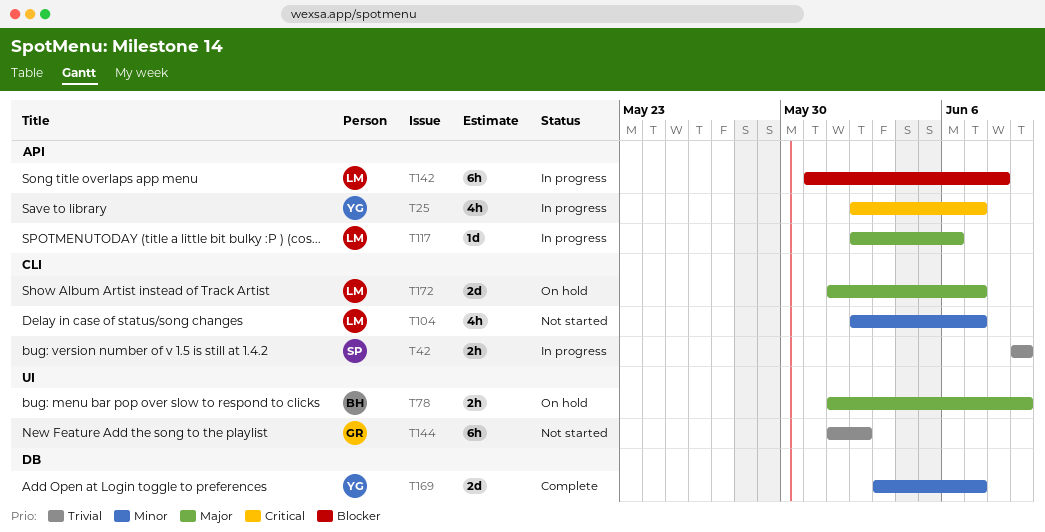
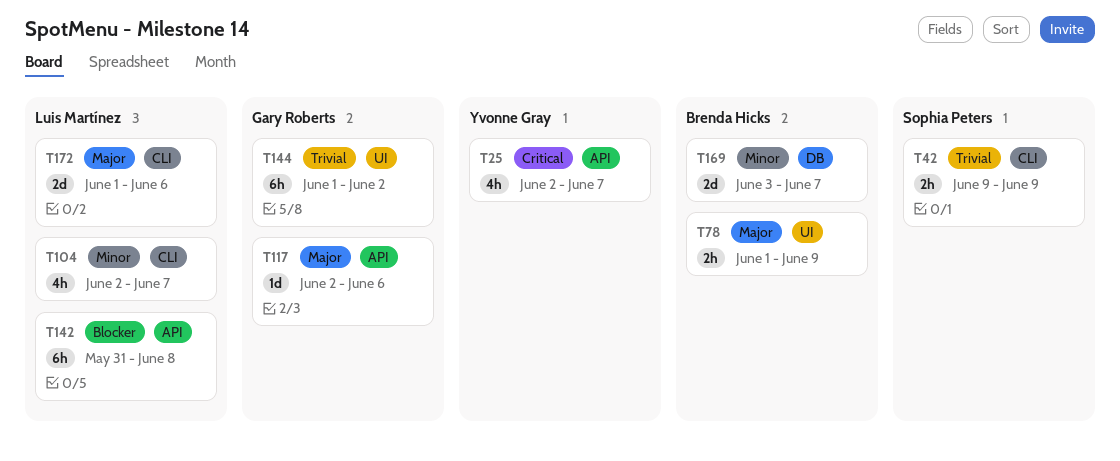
T117, owner: Luis Martínez -> Gary Roberts
T169, owner: Yvonne Gray -> Brenda Hicks
T172, due: Jun 7 -> Jun 6

